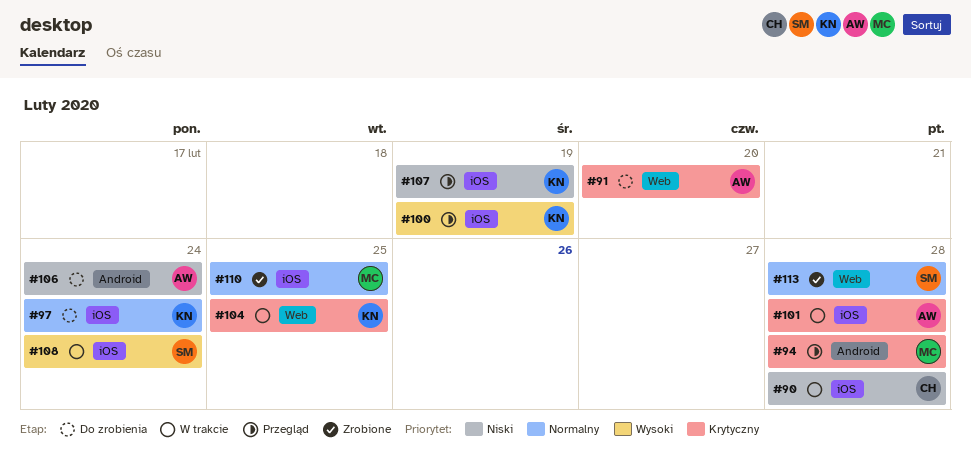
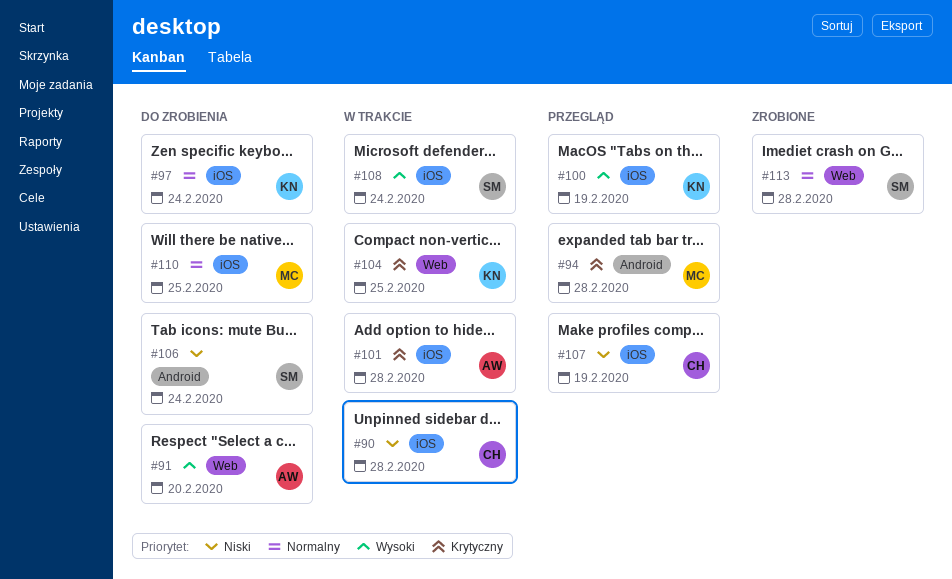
#91, priority: Krytyczny -> Wysoki
#106, owner: AW -> SM
#107, owner: KN -> CH
#110, status: Zrobione -> Do zrobienia

